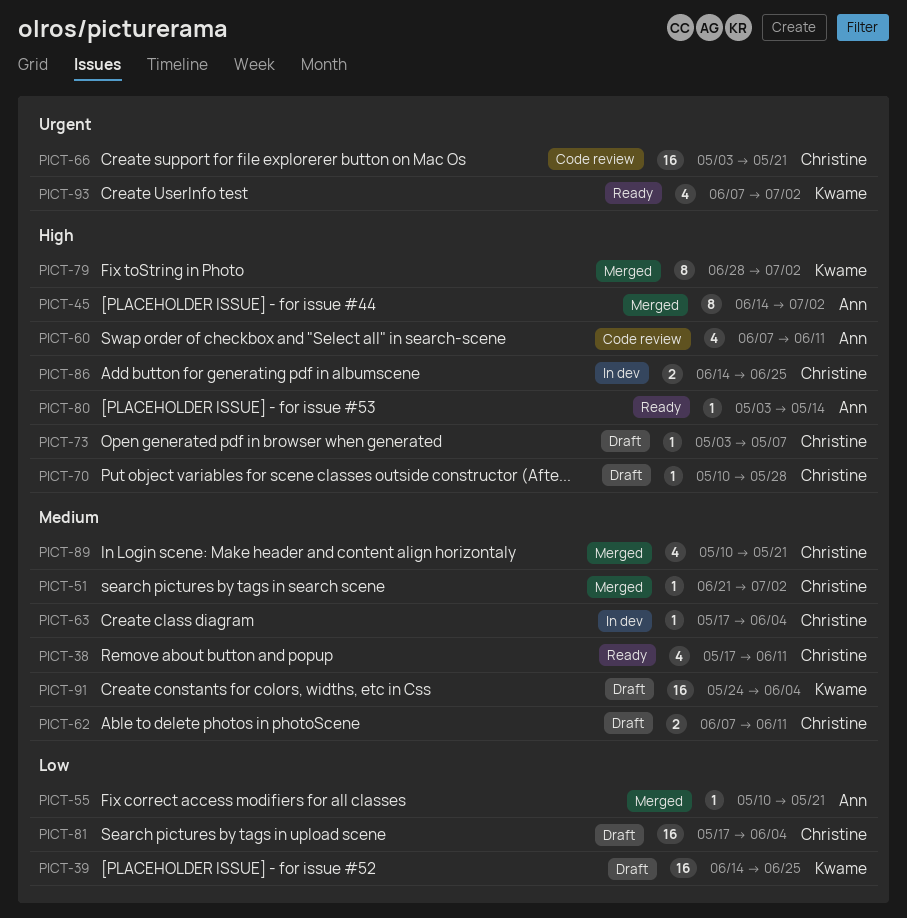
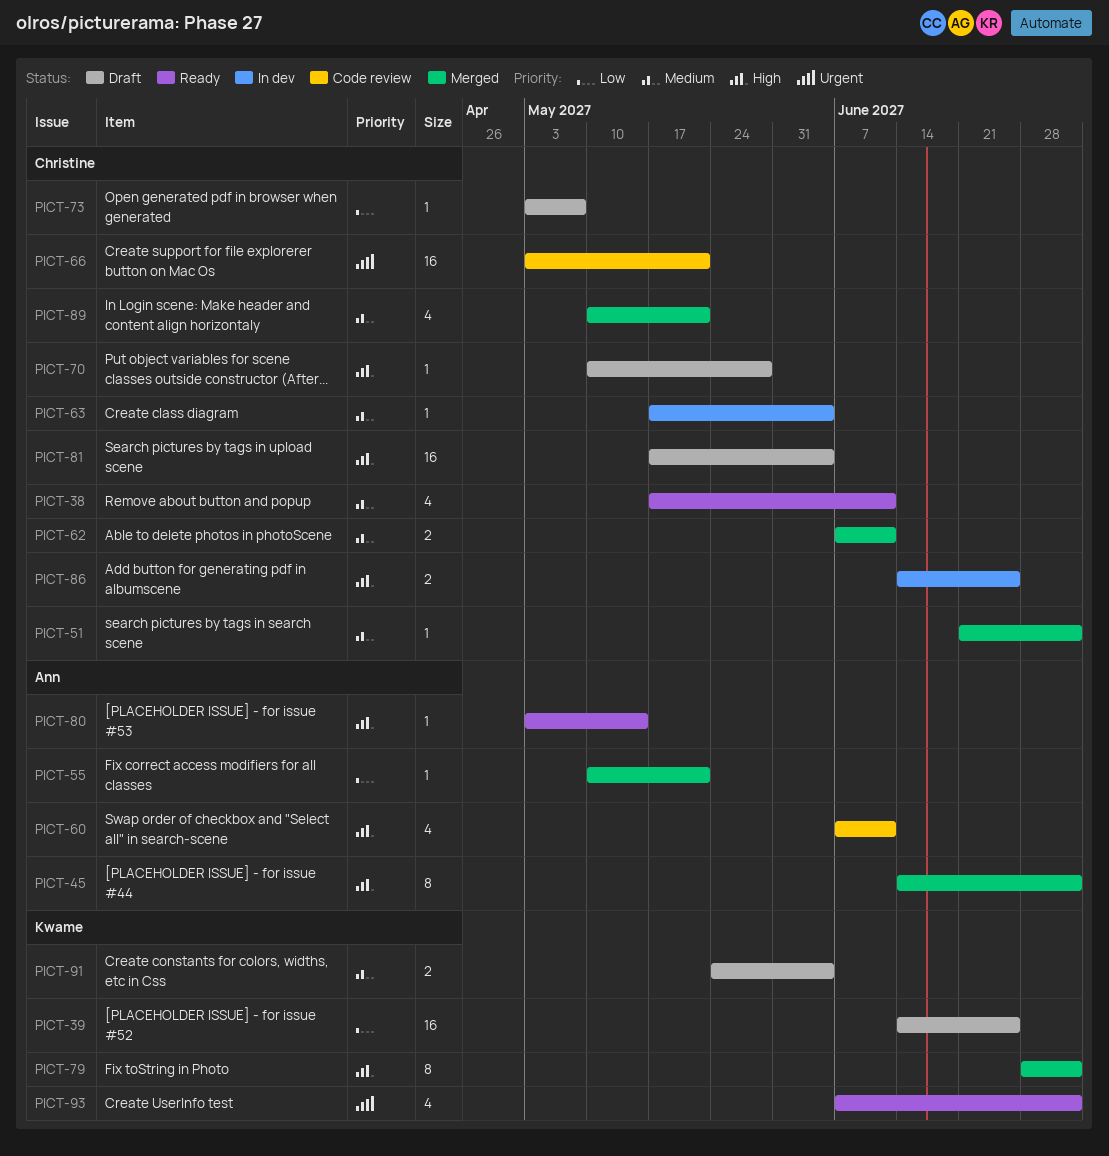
PICT-62, status: Draft -> Merged
PICT-73, priority: High -> Low
PICT-81, priority: Low -> High
PICT-91, estimate: 16 -> 2

